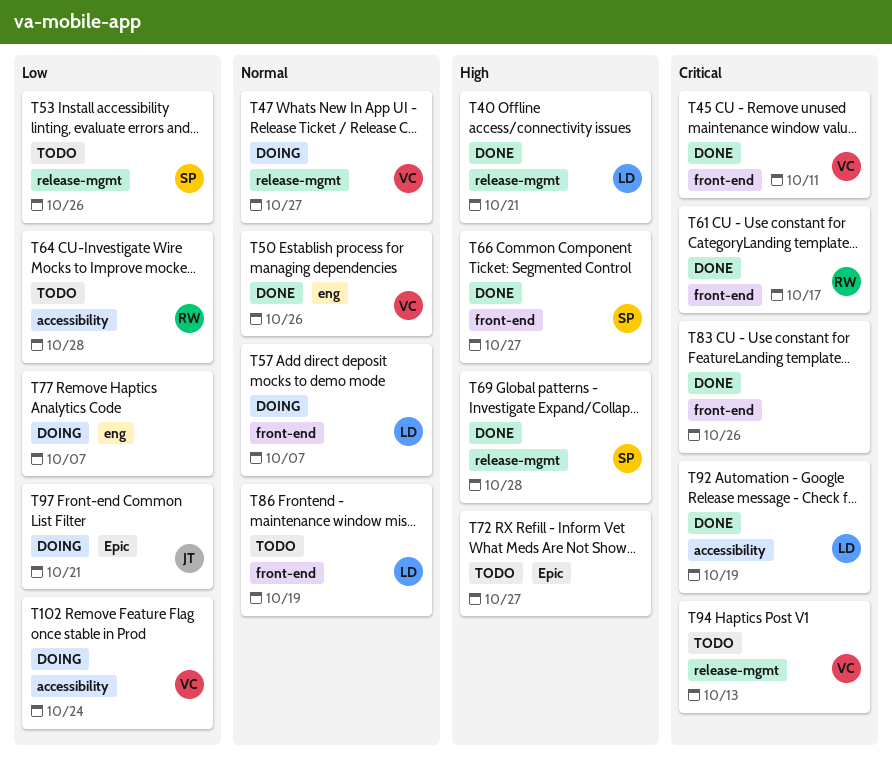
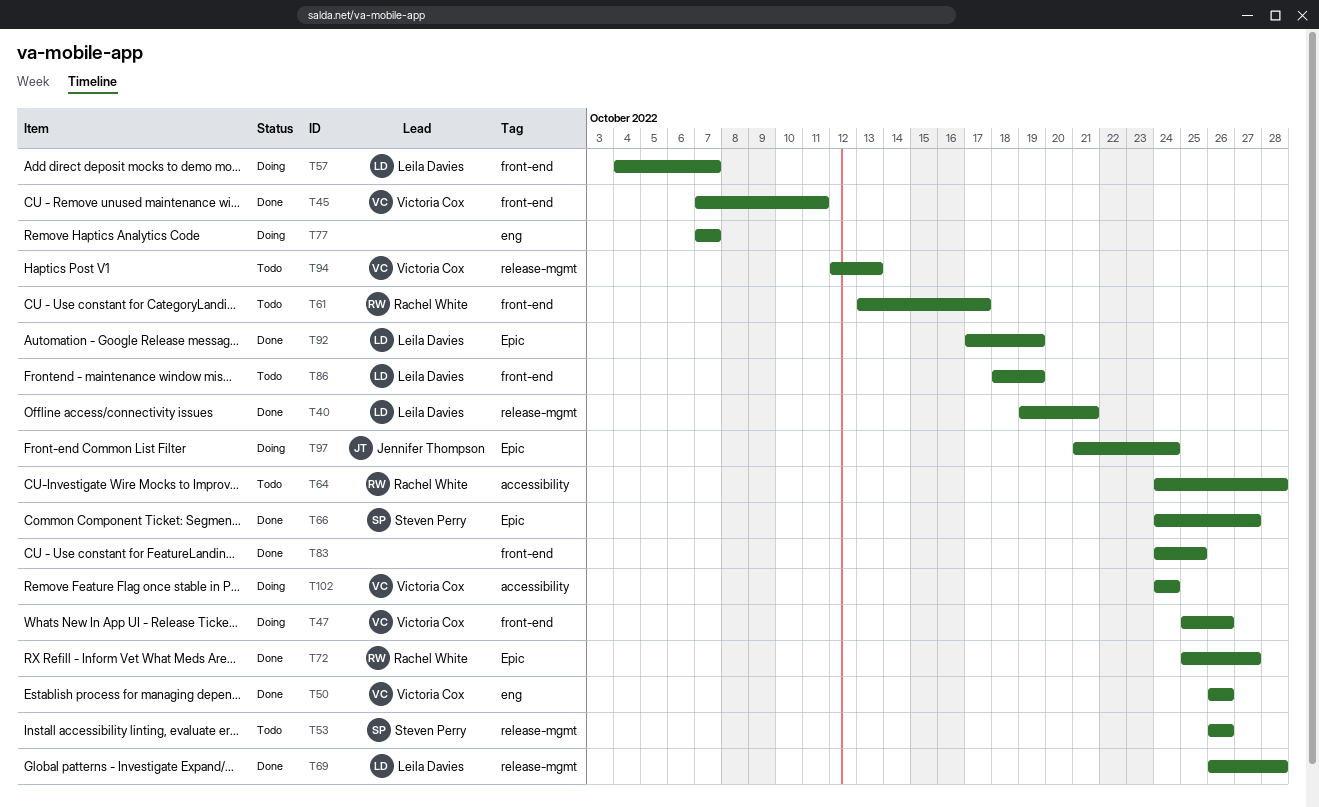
T47, label: release-mgmt -> front-end
T47, due: Oct 27 -> Oct 26
T61, status: Done -> Todo
T66, label: front-end -> Epic
T69, owner: Steven Perry -> Leila Davies
T72, status: Todo -> Done
T72, owner: none -> Rachel White
T83, due: Oct 26 -> Oct 25
T92, label: accessibility -> Epic
T97, due: Oct 21 -> Oct 24

